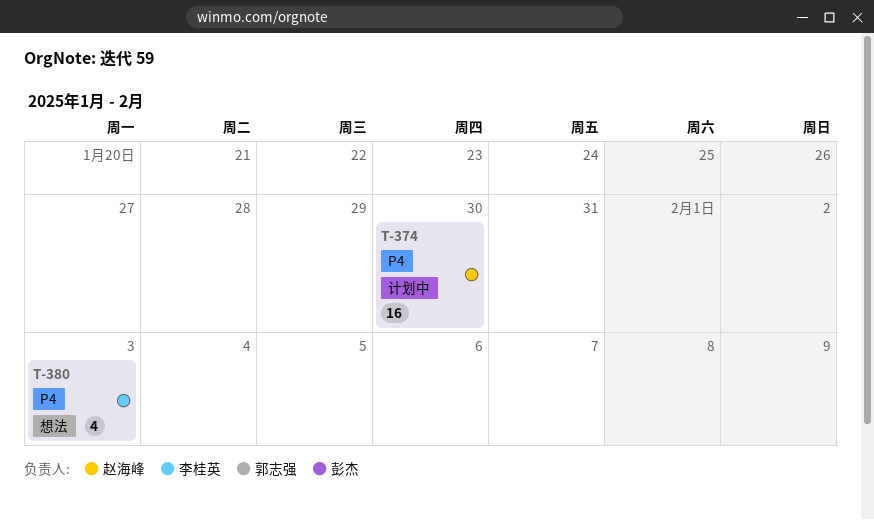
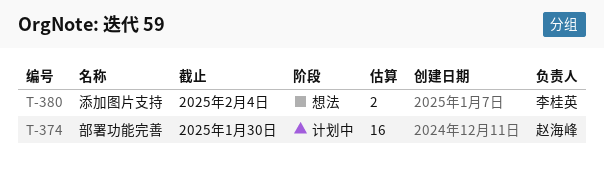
T-380, estimate: 4 -> 2
T-380, due: Feb 3 -> Feb 4

